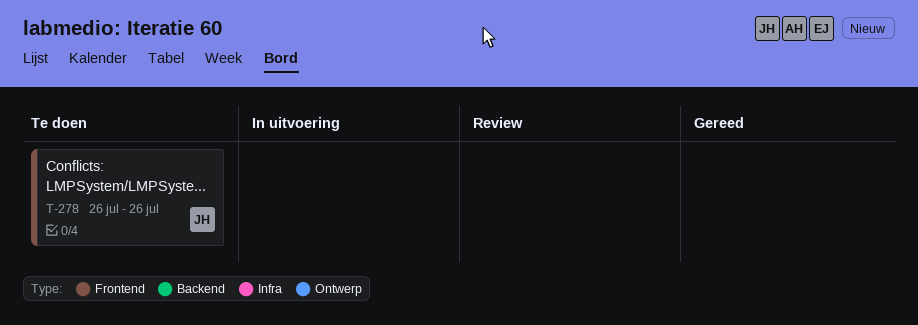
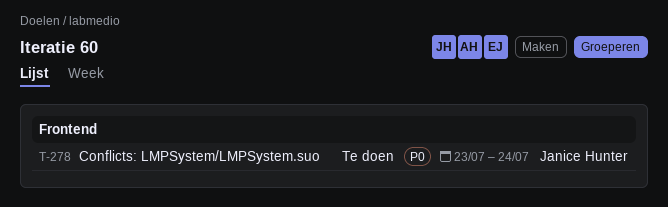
T-278, start: Jul 26 -> Jul 23
T-278, due: Jul 26 -> Jul 24

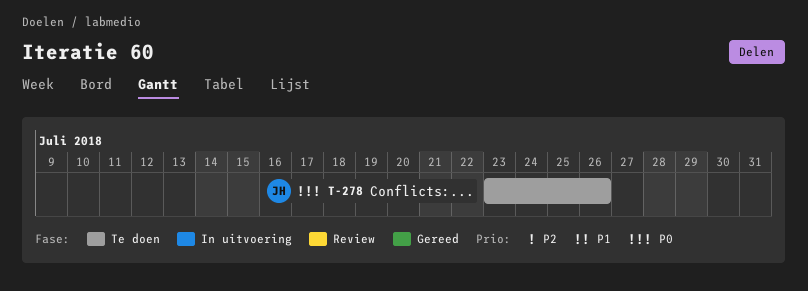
T-278, due: Jul 24 -> Jul 26

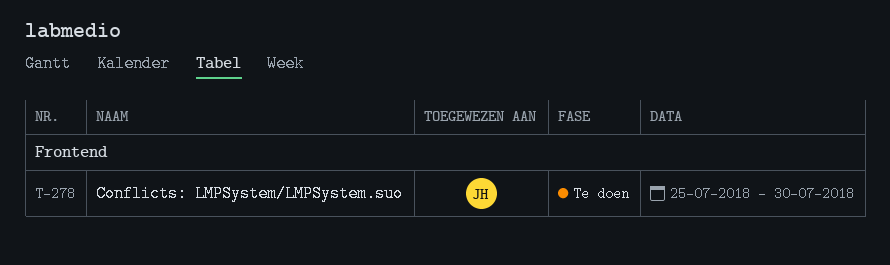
T-278, start: Jul 23 -> Jul 25
T-278, due: Jul 26 -> Jul 30

